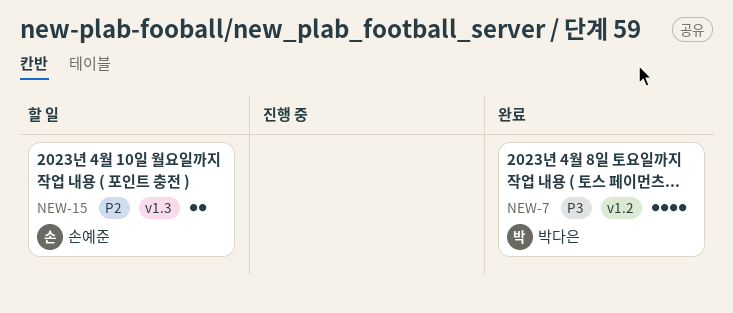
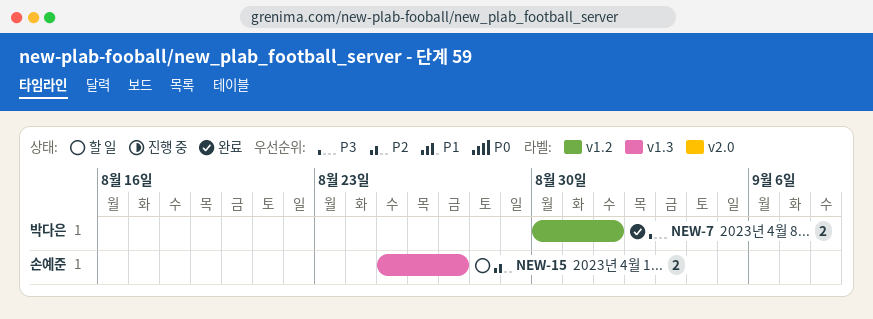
NEW-7, estimate: 4 -> 2

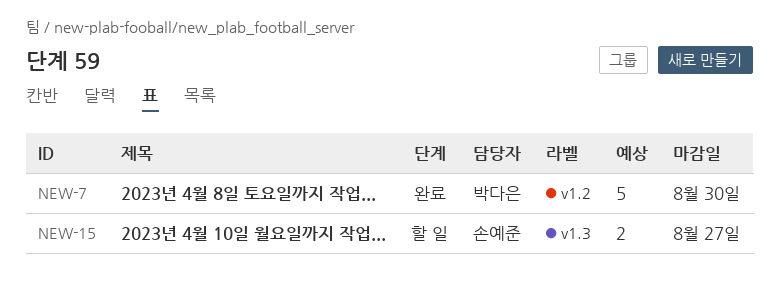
NEW-7, estimate: 2 -> 5
NEW-7, due: Sep 1 -> Aug 30

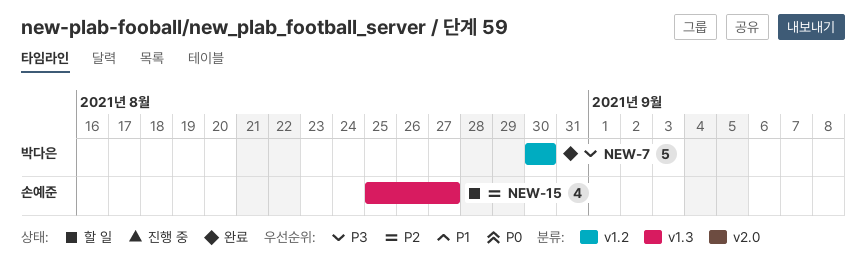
NEW-15, estimate: 2 -> 4

